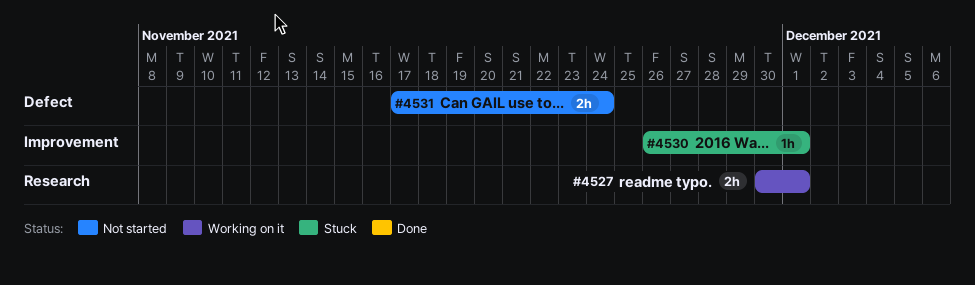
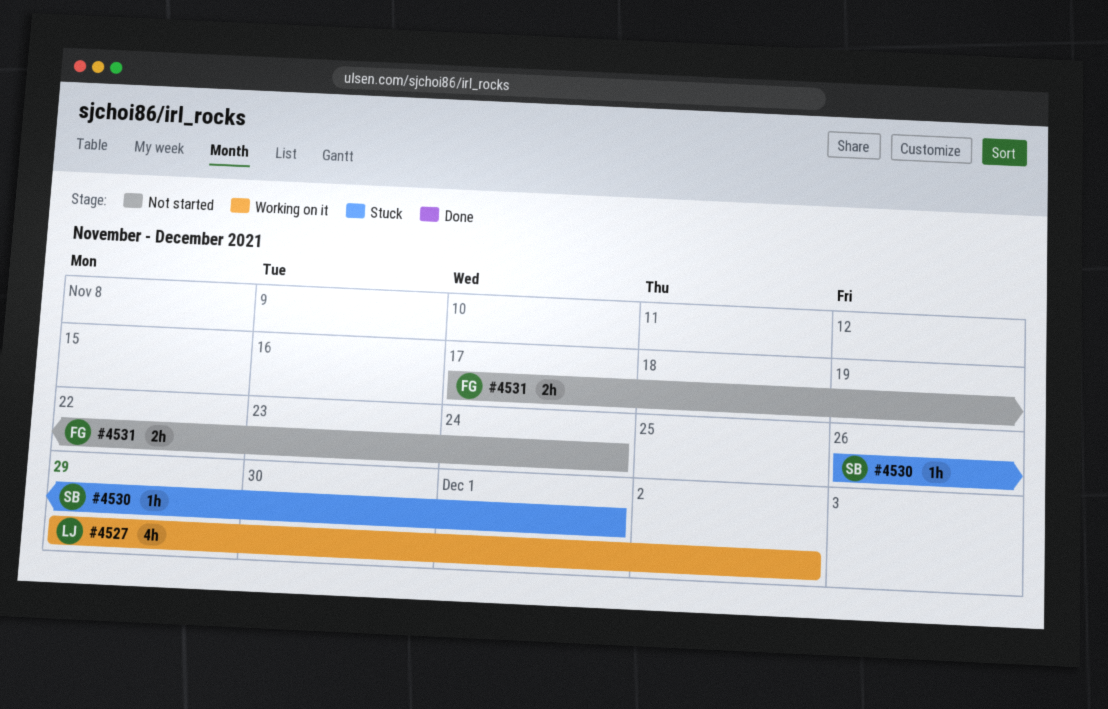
#4527, estimate: 2h -> 4h
#4527, start: Nov 30 -> Nov 29
#4527, due: Dec 1 -> Dec 2

